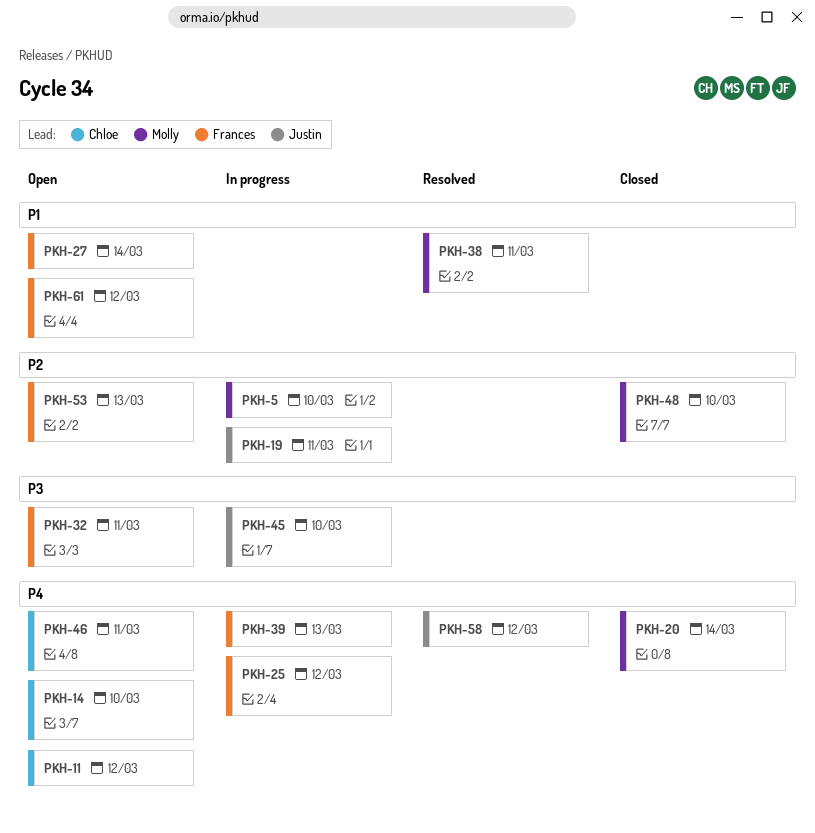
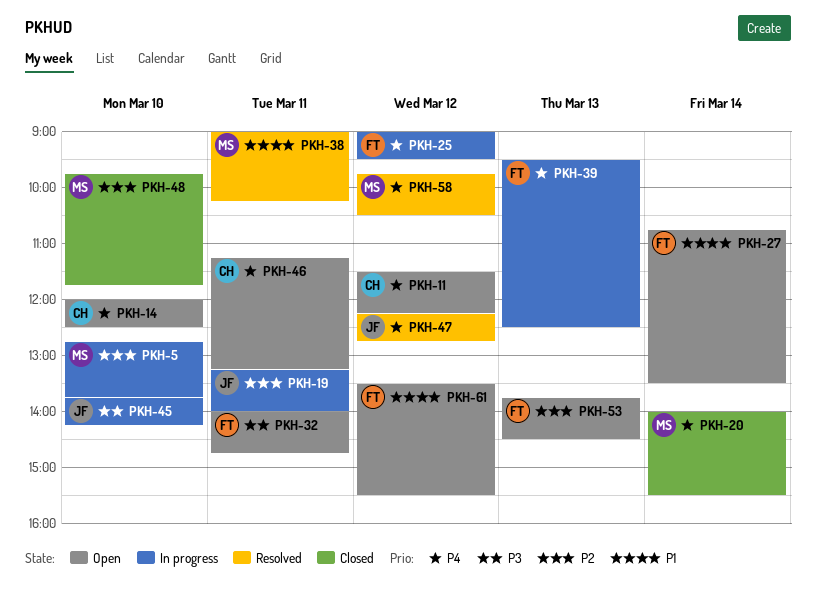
PKH-47: none -> present
PKH-58, owner: Justin -> Molly

